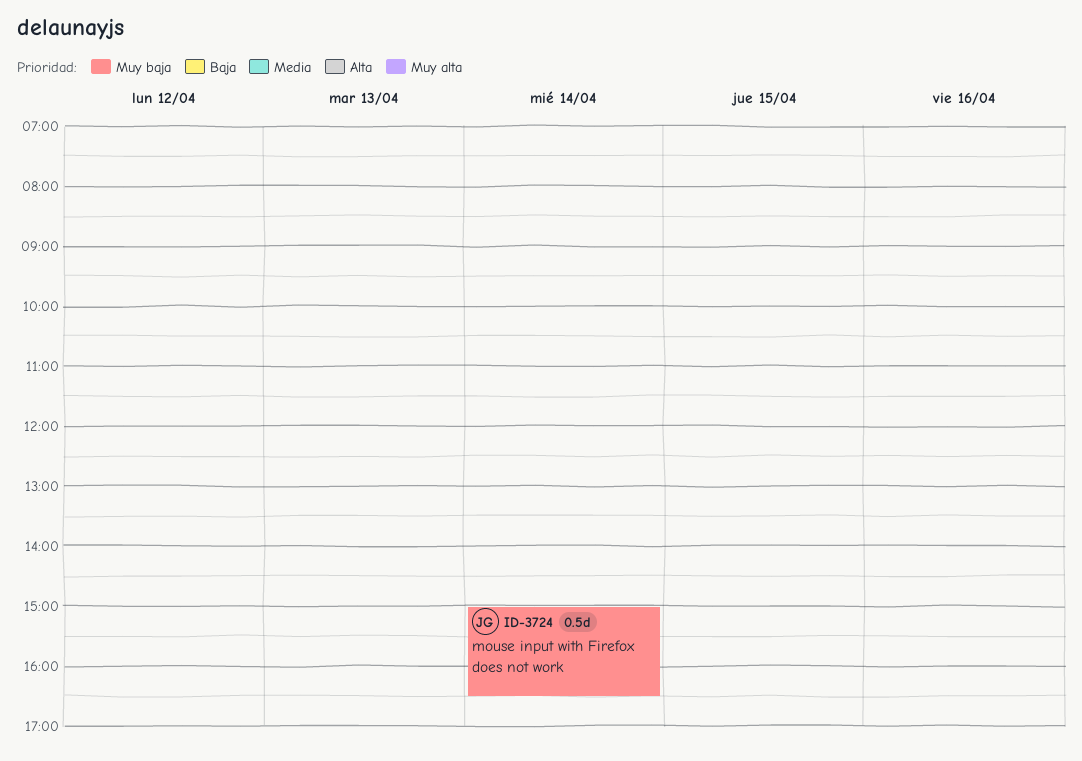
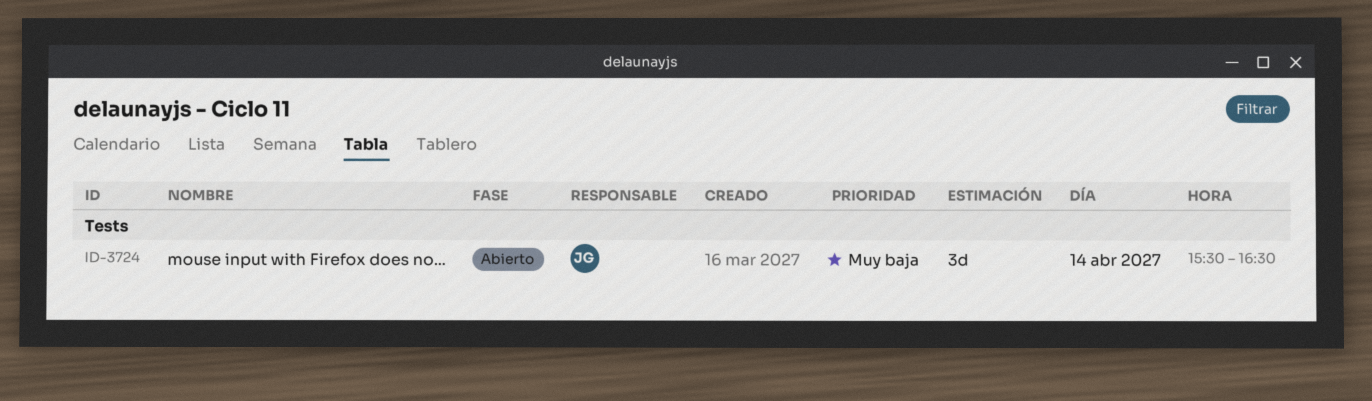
ID-3724, estimate: 0.5d -> 3d
ID-3724, begins: 15:00 -> 15:30

